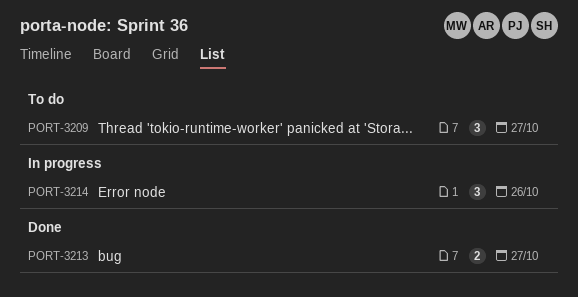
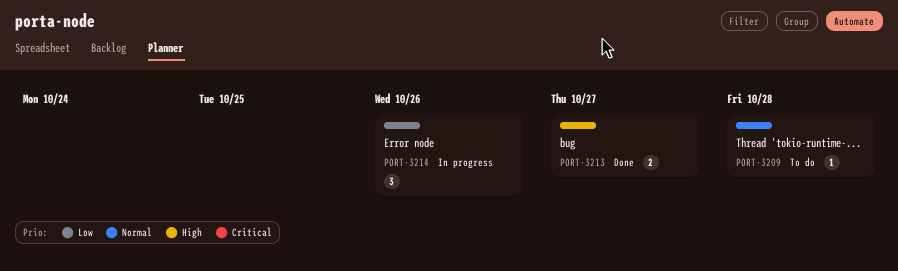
PORT-3209, estimate: 3 -> 1
PORT-3209, due: Oct 27 -> Oct 28

